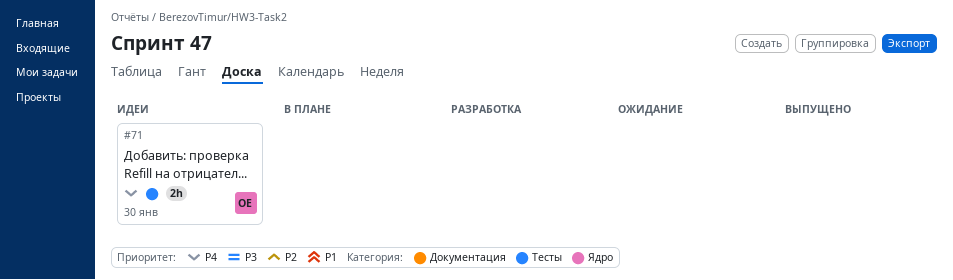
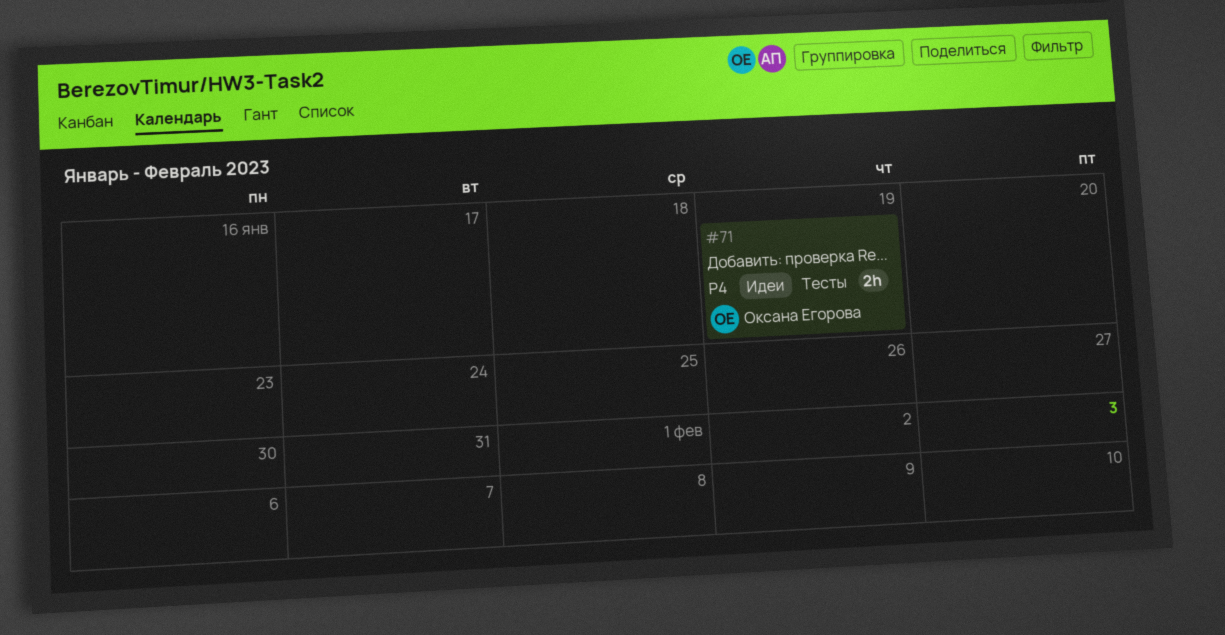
#71, due: Jan 30 -> Jan 19

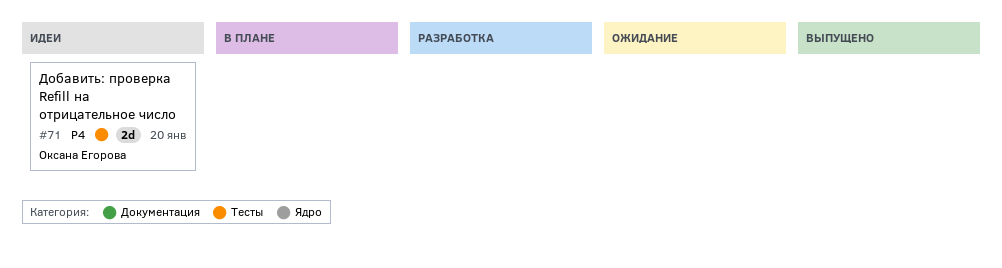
#71, estimate: 2h -> 2d
#71, due: Jan 19 -> Jan 20

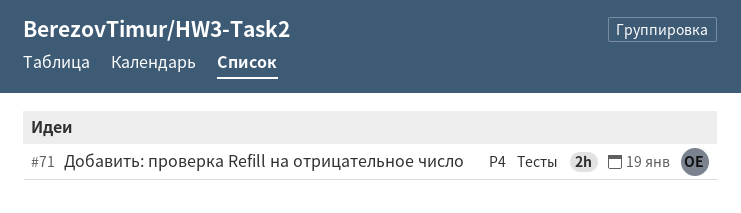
#71, estimate: 2d -> 2h
#71, due: Jan 20 -> Jan 19

